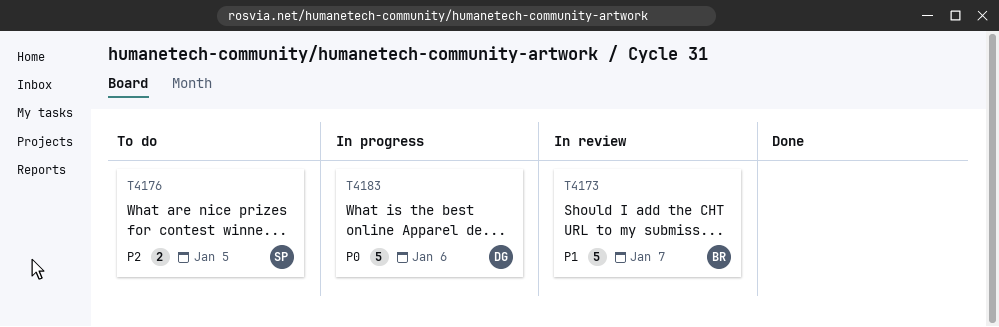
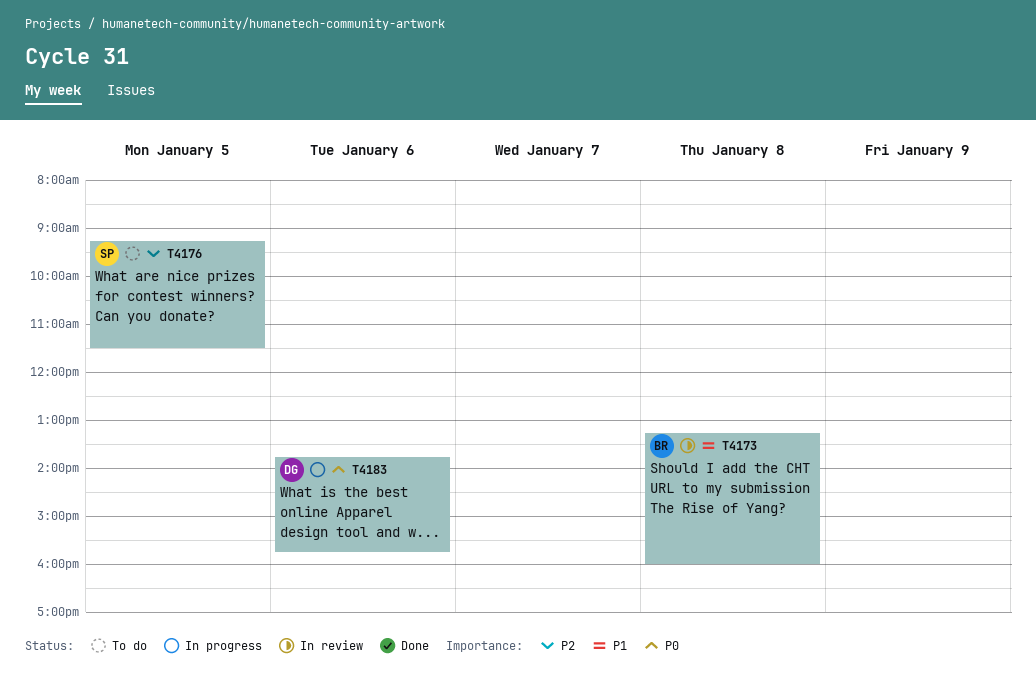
T4173, day: Jan 7 -> Jan 8

